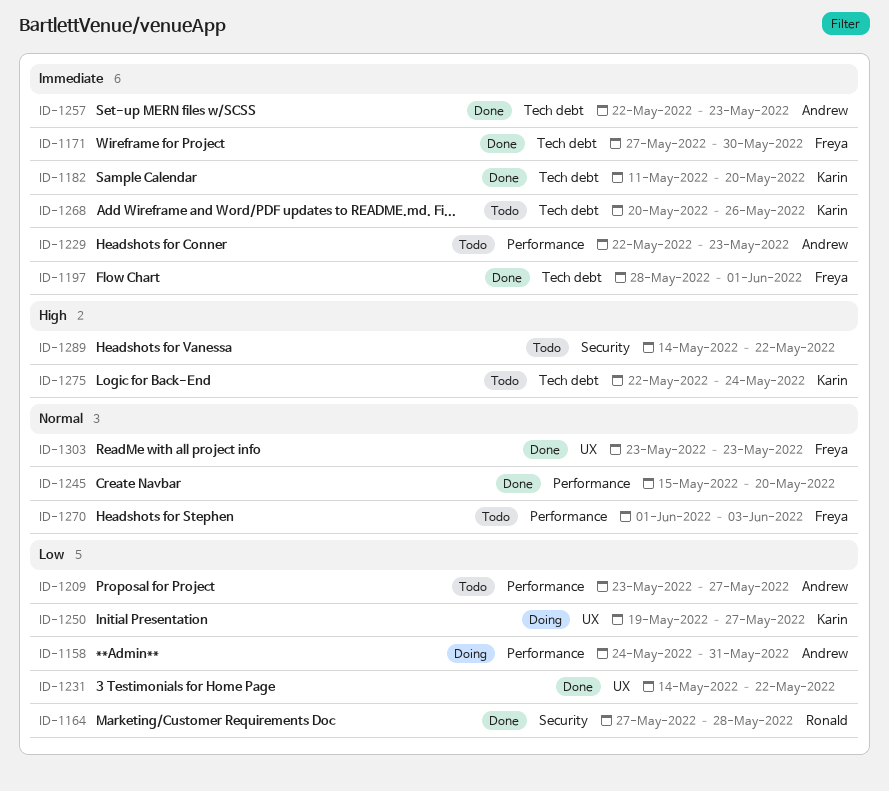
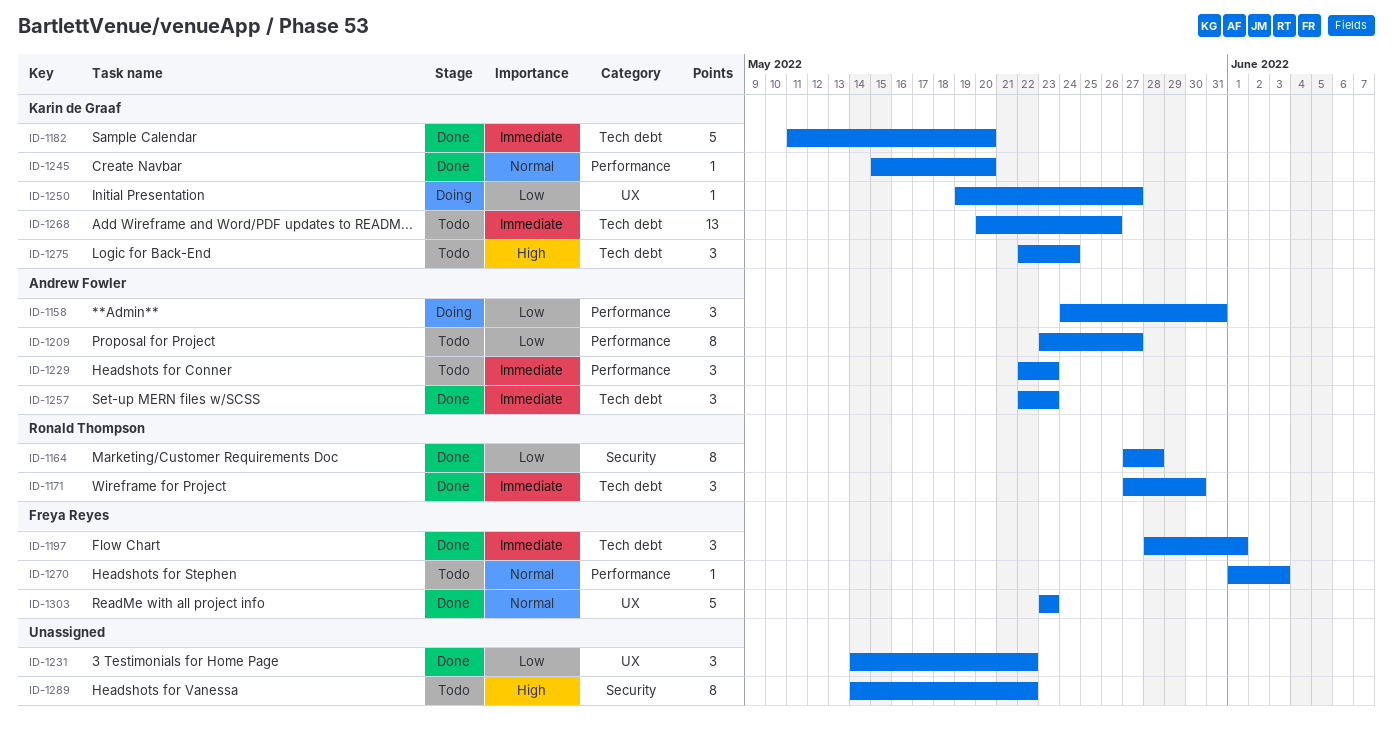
ID-1171, owner: Freya Reyes -> Ronald Thompson
ID-1245, owner: none -> Karin de Graaf

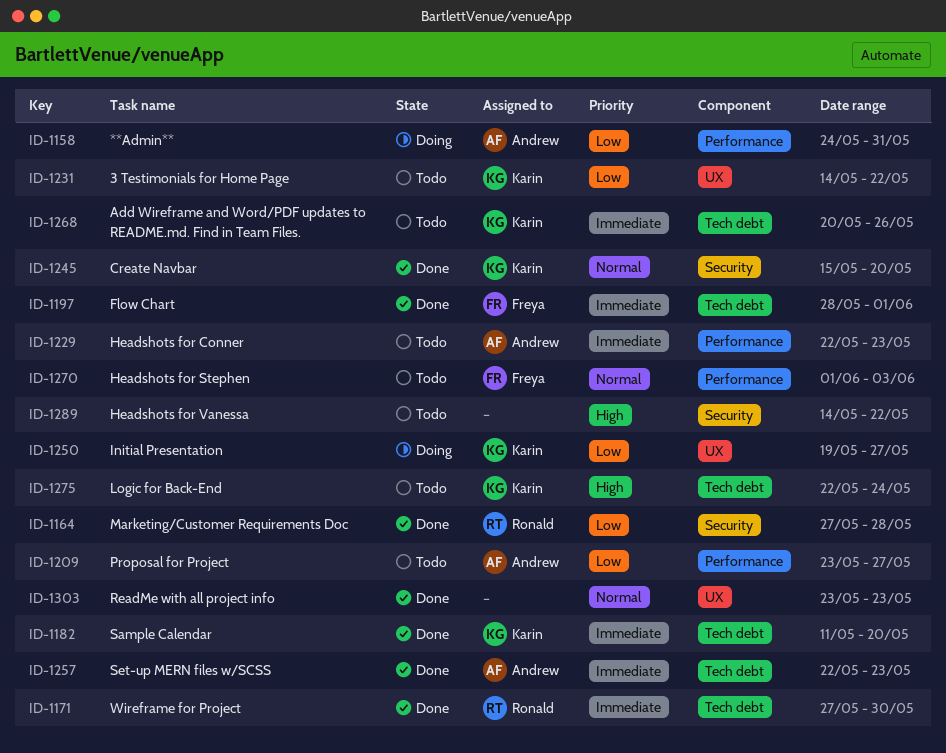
ID-1231, status: Done -> Todo
ID-1231, owner: none -> Karin de Graaf
ID-1245, label: Performance -> Security
ID-1303, owner: Freya Reyes -> none

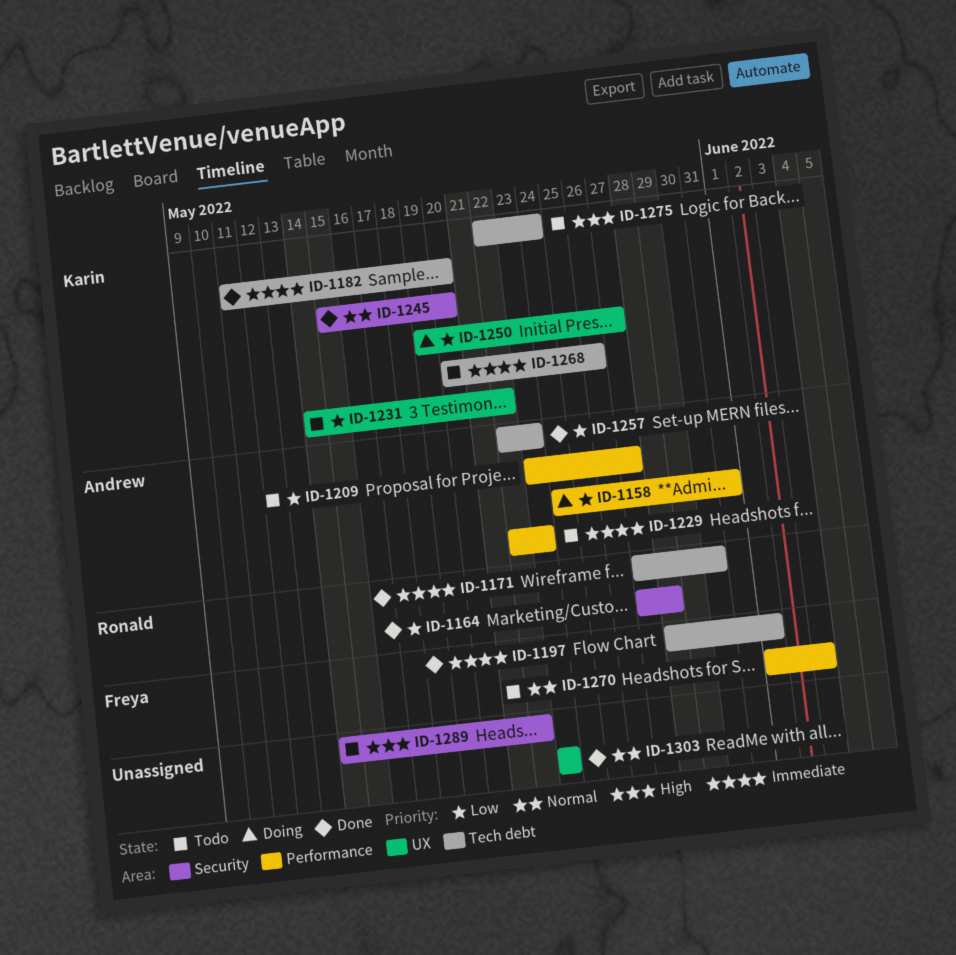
ID-1257, priority: Immediate -> Low

